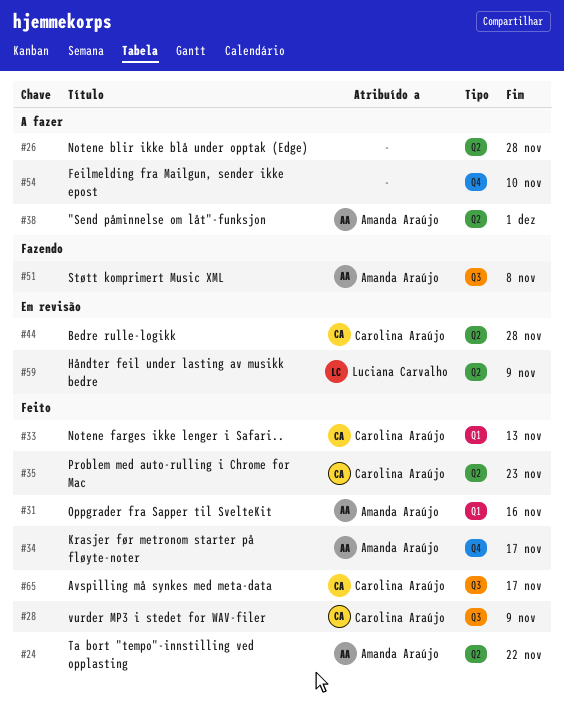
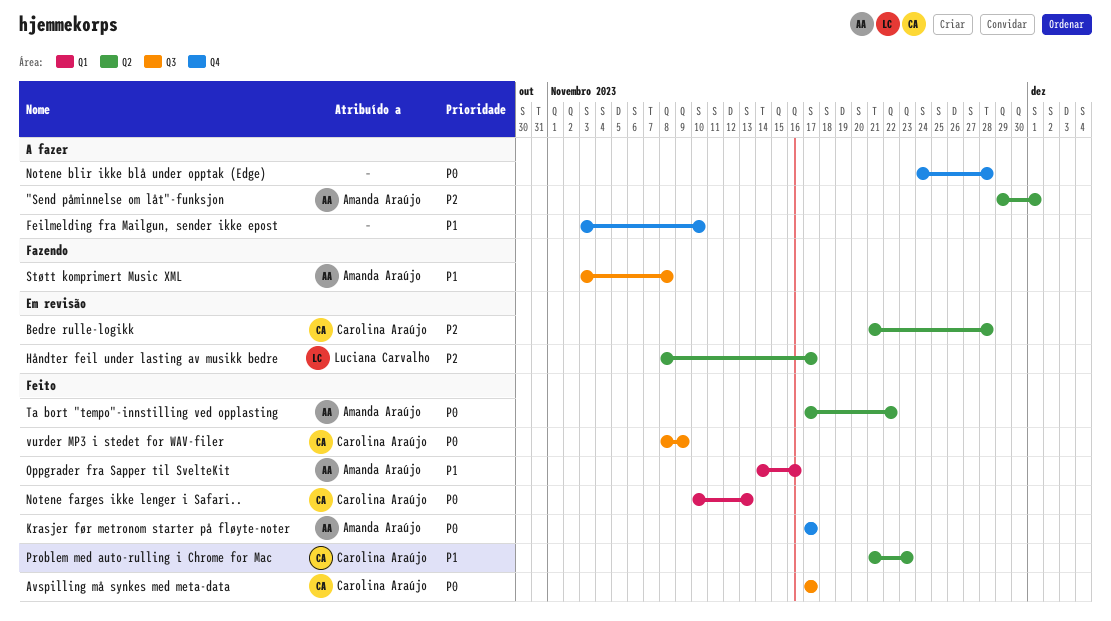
Håndter feil under lasting av musikk bedre, due: Nov 9 -> Nov 17
Notene blir ikke blå under opptak (Edge), label: Q2 -> Q4

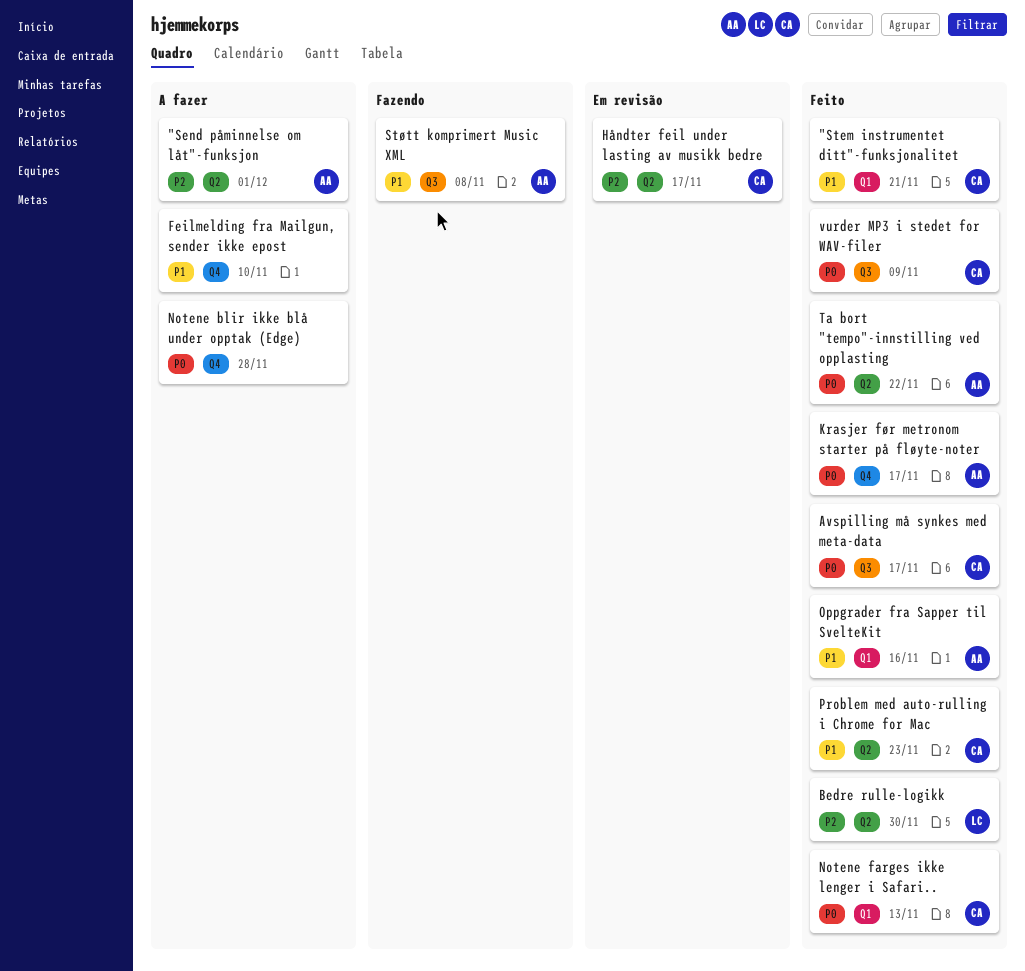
"Stem instrumentet ditt"-funksjonalitet: none -> present
Bedre rulle-logikk, status: Em revisão -> Feito
Bedre rulle-logikk, owner: Carolina Araújo -> Luciana Carvalho
Bedre rulle-logikk, due: Nov 28 -> Nov 30
Håndter feil under lasting av musikk bedre, owner: Luciana Carvalho -> Carolina Araújo

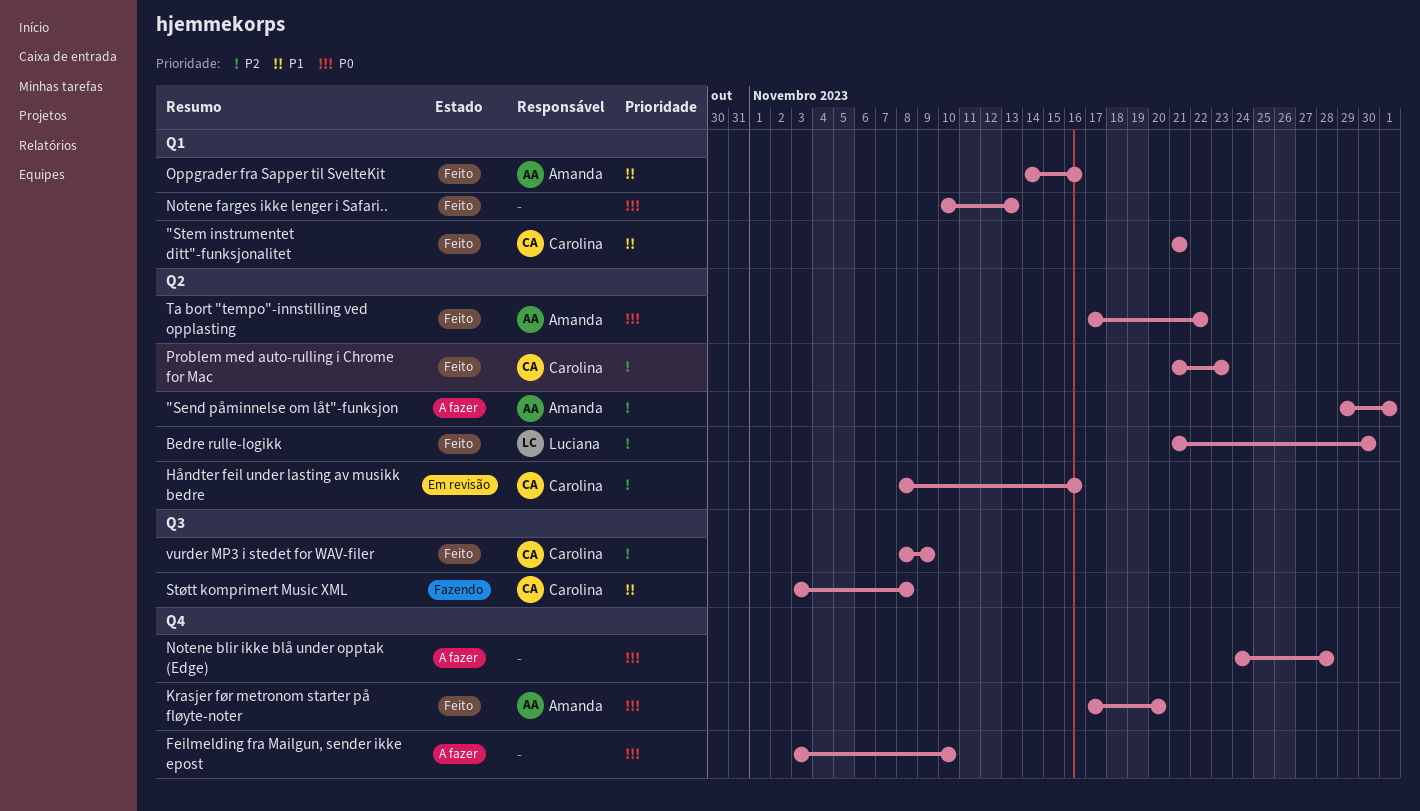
Avspilling må synkes med meta-data: present -> none
Feilmelding fra Mailgun, sender ikke epost, priority: P1 -> P0
Håndter feil under lasting av musikk bedre, due: Nov 17 -> Nov 16
Krasjer før metronom starter på fløyte-noter, due: Nov 17 -> Nov 20
Notene farges ikke lenger i Safari.., owner: Carolina -> none
Problem med auto-rulling i Chrome for Mac, priority: P1 -> P2
Støtt komprimert Music XML, owner: Amanda -> Carolina
vurder MP3 i stedet for WAV-filer, priority: P0 -> P2

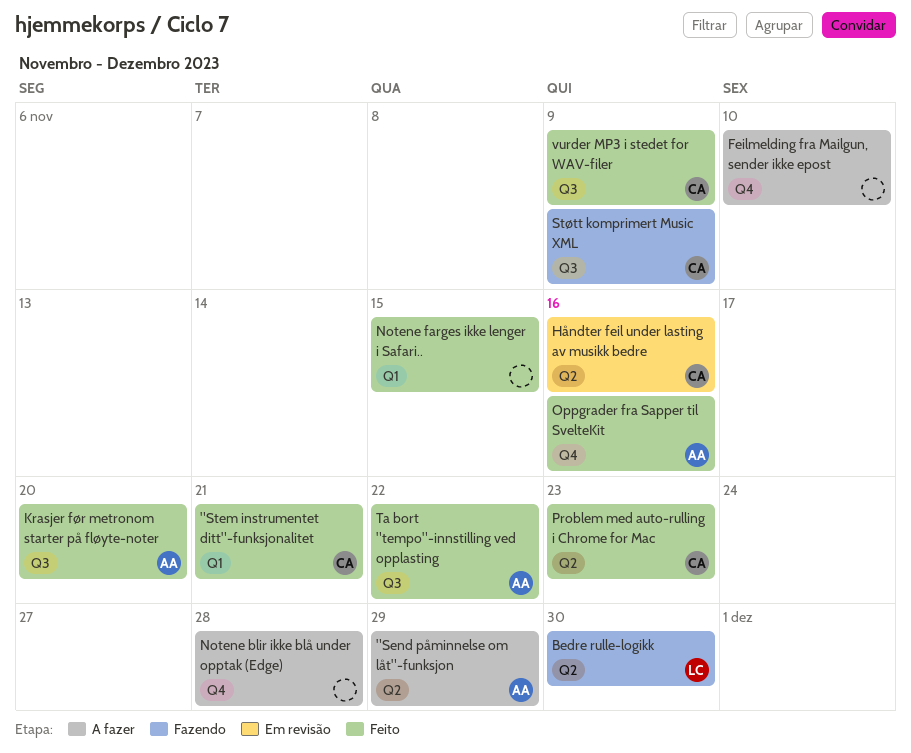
"Send påminnelse om låt"-funksjon, due: Dec 1 -> Nov 29
Bedre rulle-logikk, status: Feito -> Fazendo
Krasjer før metronom starter på fløyte-noter, label: Q4 -> Q3
Notene farges ikke lenger i Safari.., due: Nov 13 -> Nov 15
Oppgrader fra Sapper til SvelteKit, label: Q1 -> Q4
Støtt komprimert Music XML, due: Nov 8 -> Nov 9
Ta bort "tempo"-innstilling ved opplasting, label: Q2 -> Q3

